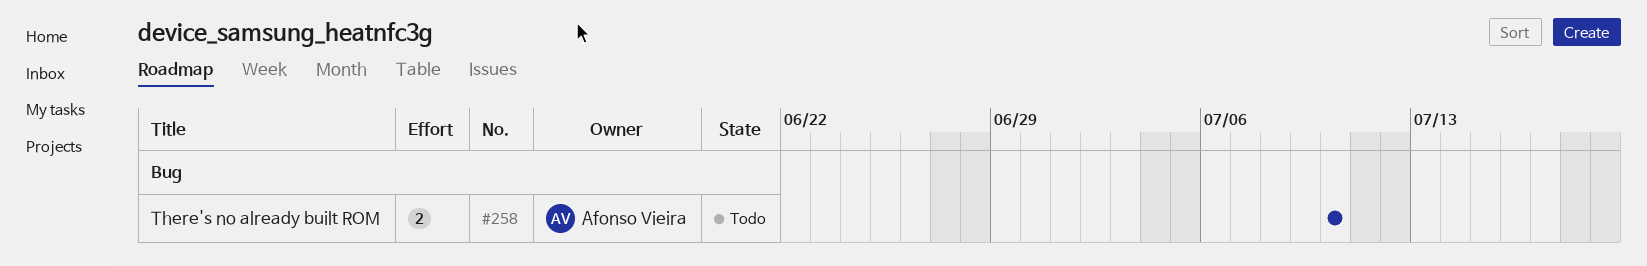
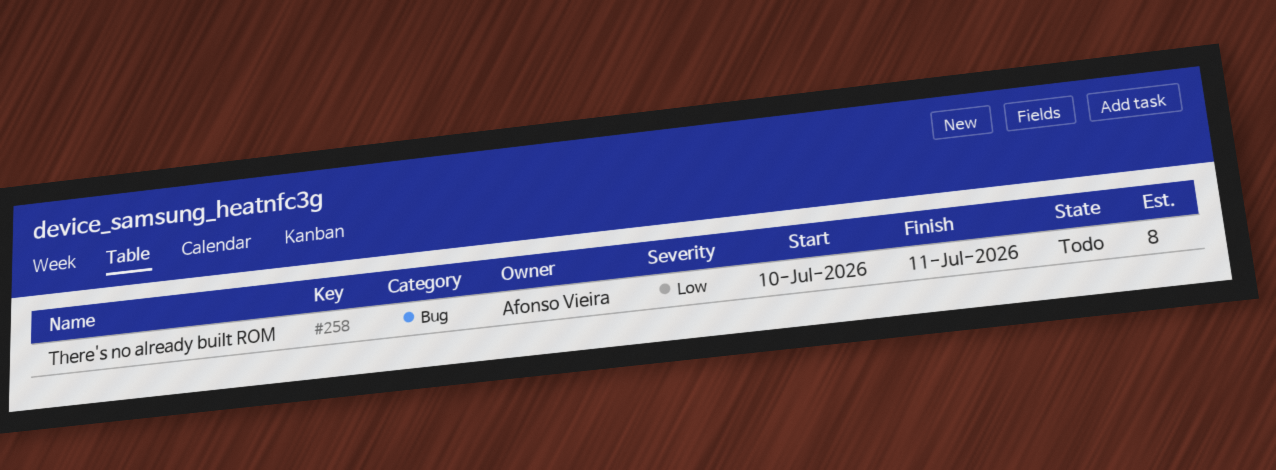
#258, estimate: 2 -> 8
#258, due: Jul 10 -> Jul 11

